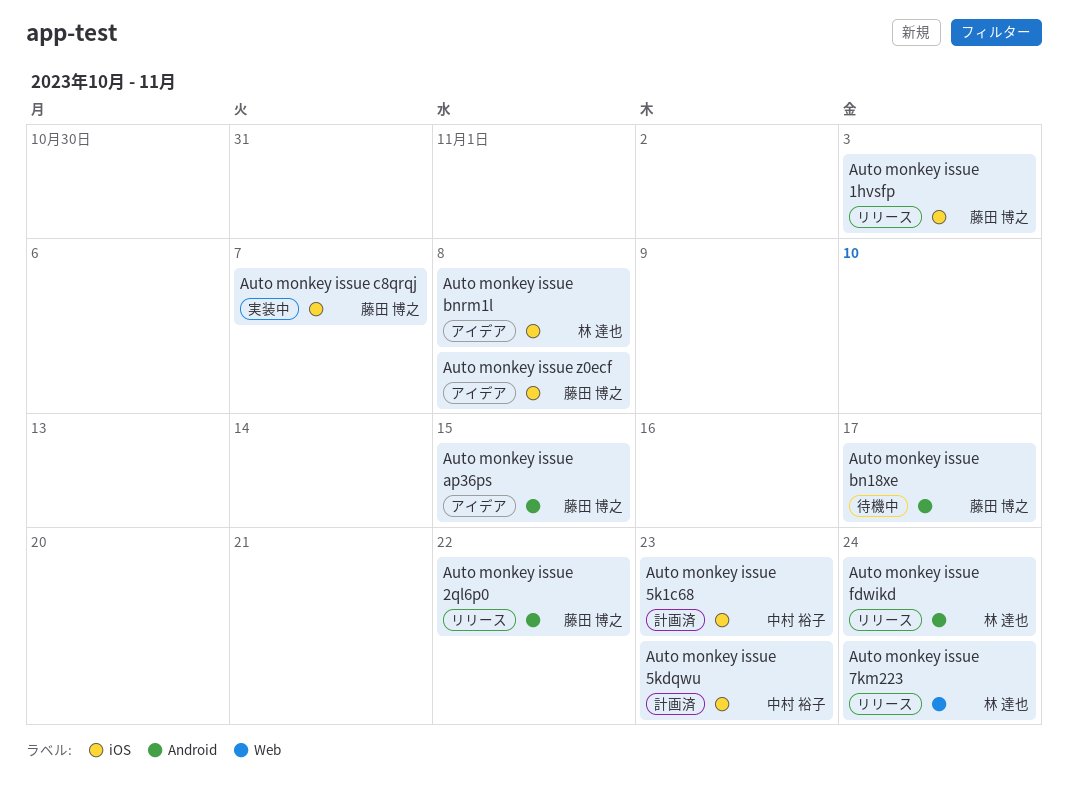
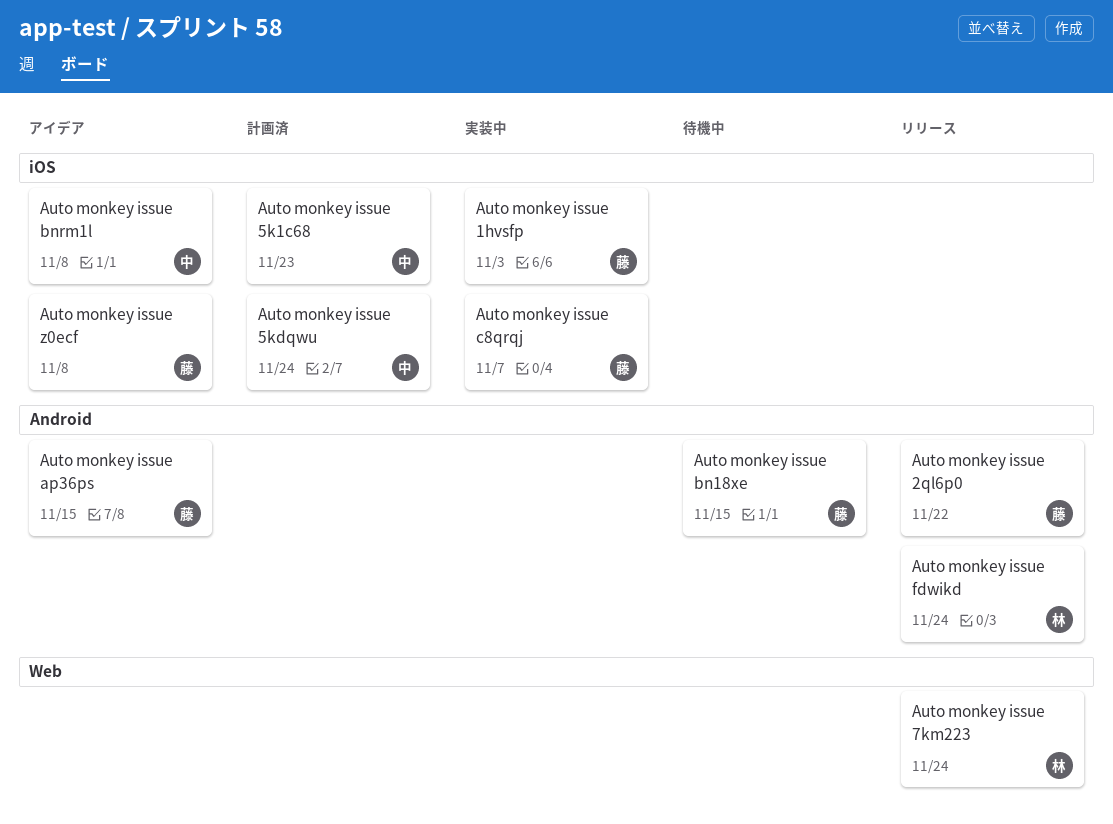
Auto monkey issue 1hvsfp, status: リリース -> 実装中
Auto monkey issue 5kdqwu, due: Nov 23 -> Nov 24
Auto monkey issue bn18xe, due: Nov 17 -> Nov 15
Auto monkey issue bnrm1l, owner: 林 達也 -> 中村 裕子

